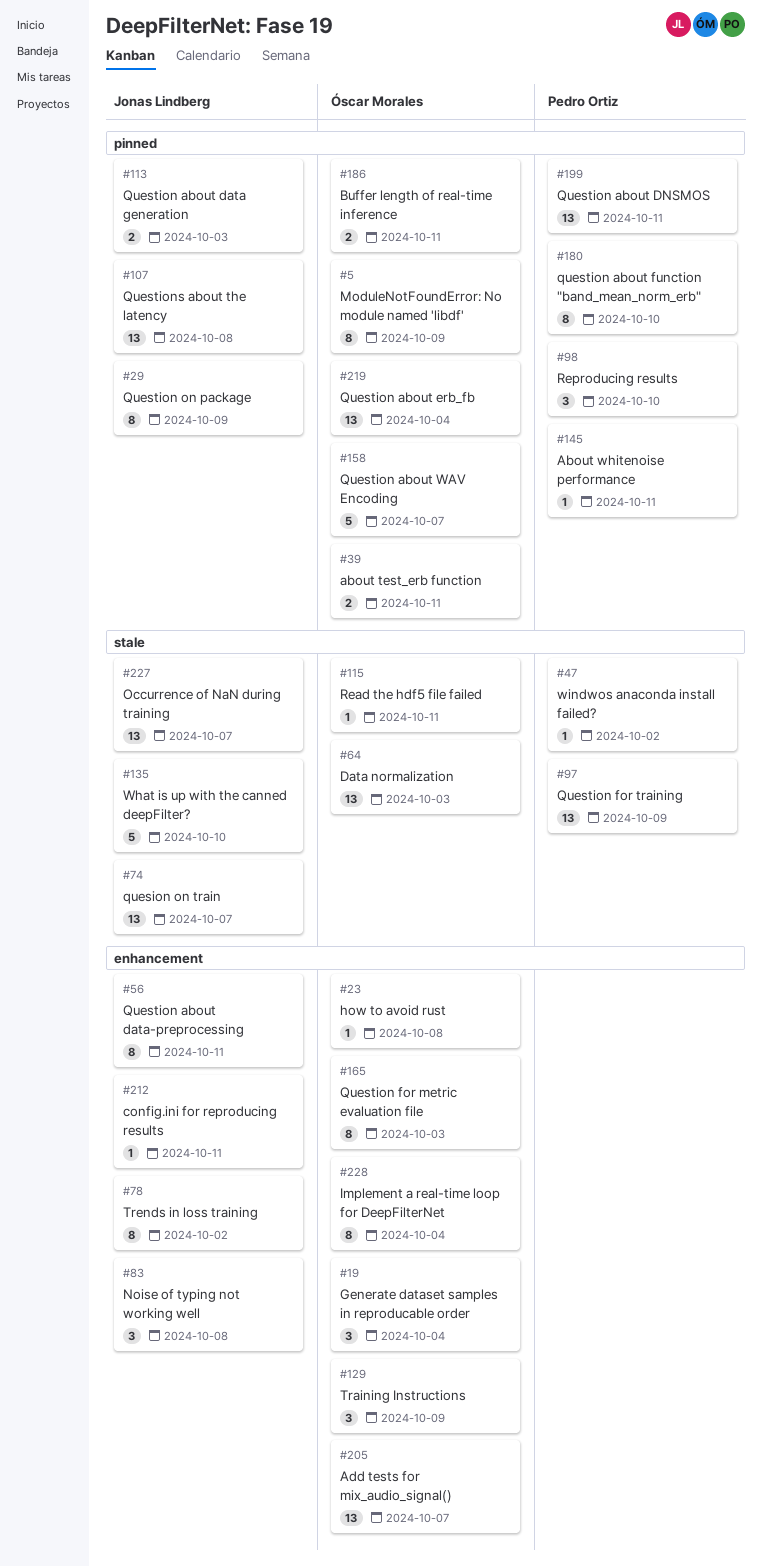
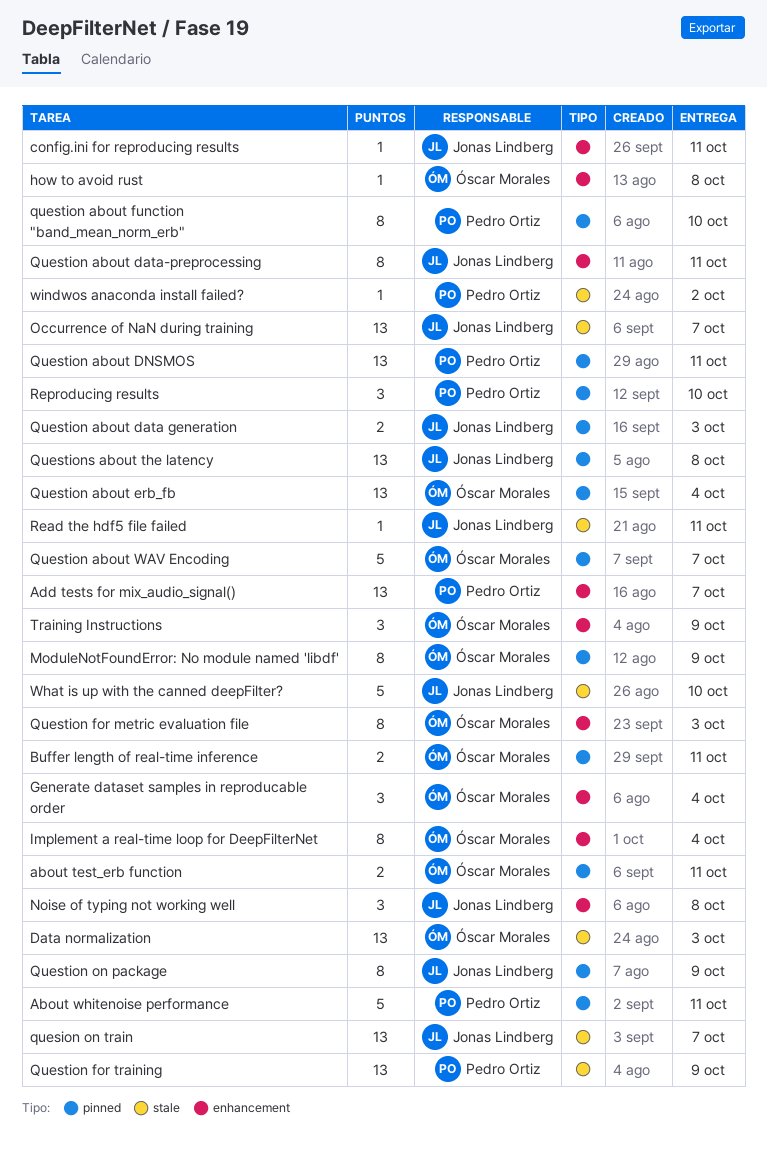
About whitenoise performance, estimate: 1 -> 5
Add tests for mix_audio_signal(), owner: Óscar Morales -> Pedro Ortiz
Read the hdf5 file failed, owner: Óscar Morales -> Jonas Lindberg
Trends in loss training: present -> none

